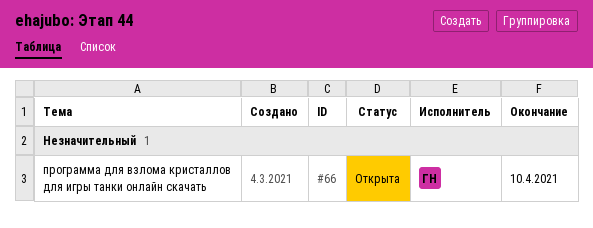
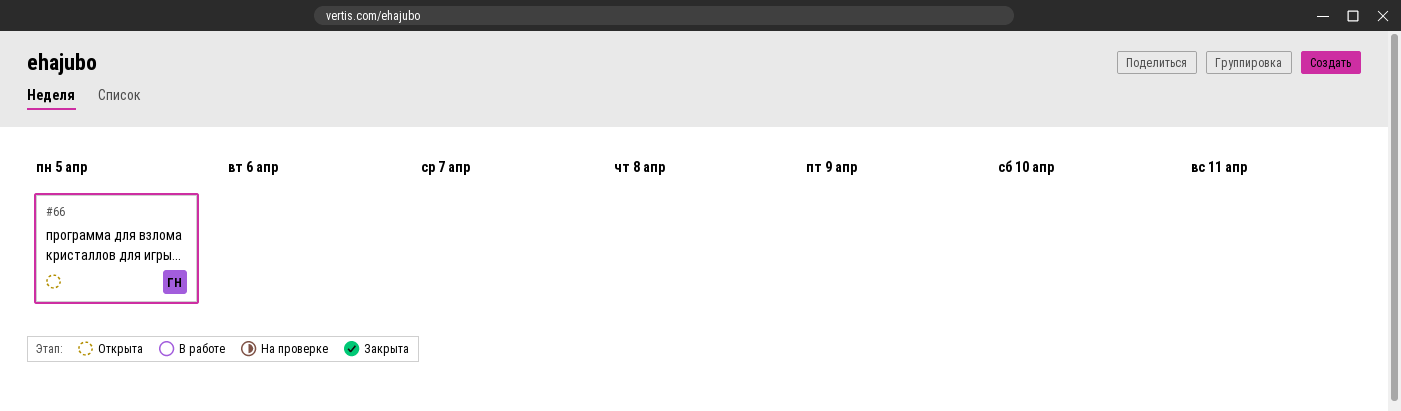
#66, due: Apr 10 -> Apr 5

